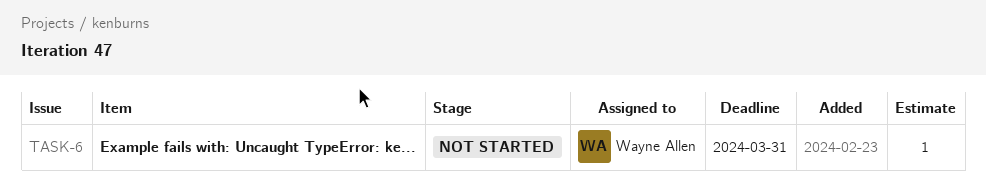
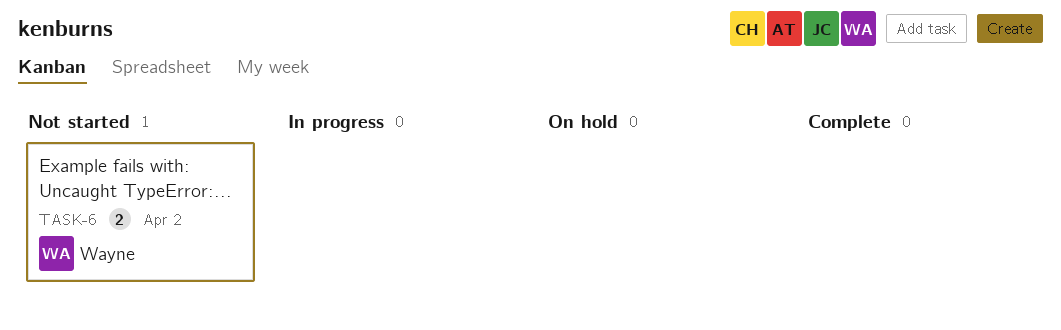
TASK-6, estimate: 1 -> 2
TASK-6, due: Mar 31 -> Apr 2

